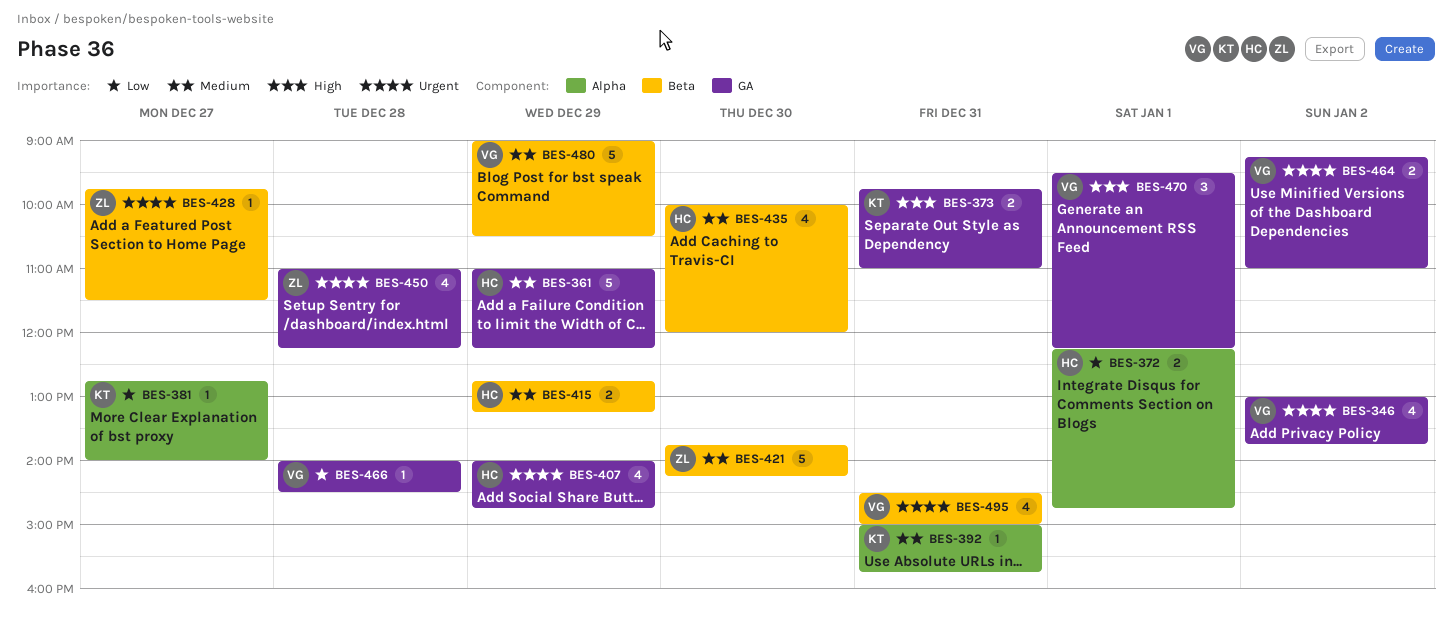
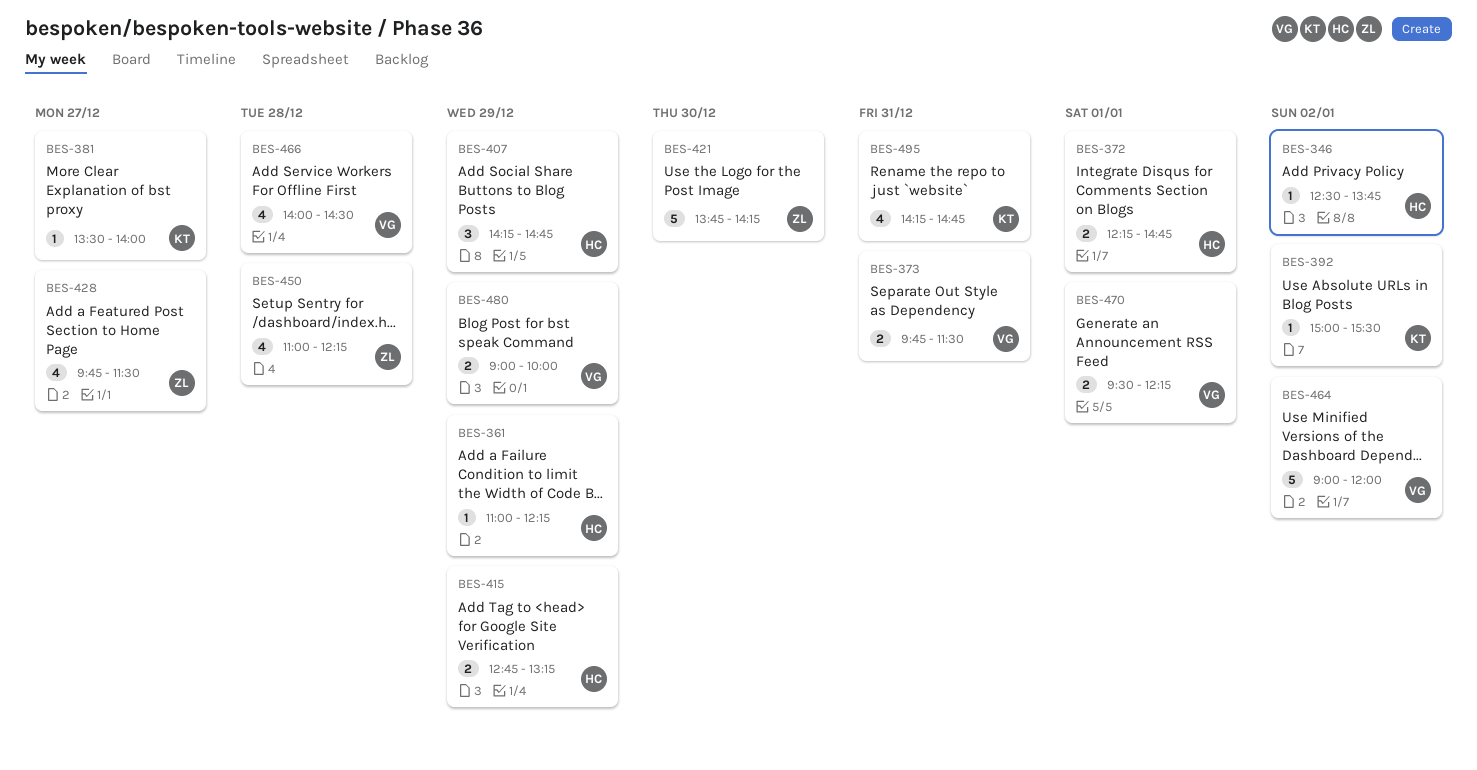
BES-346, owner: VG -> HC
BES-346, estimate: 4 -> 1
BES-346, begins: 13:00 -> 12:30
BES-361, estimate: 5 -> 1
BES-373, owner: KT -> VG
BES-373, ends: 11:00 -> 11:30
BES-381, begins: 12:45 -> 13:30
BES-392, day: Dec 31 -> Jan 2
BES-392, ends: 15:45 -> 15:30
BES-407, estimate: 4 -> 3
BES-407, begins: 14:00 -> 14:15
BES-428, estimate: 1 -> 4
BES-435: present -> none
BES-464, estimate: 2 -> 5
BES-464, begins: 09:15 -> 09:00
BES-464, ends: 11:00 -> 12:00
BES-466, estimate: 1 -> 4
BES-470, estimate: 3 -> 2
BES-480, estimate: 5 -> 2
BES-480, ends: 10:30 -> 10:00
BES-495, owner: VG -> KT
BES-495, begins: 14:30 -> 14:15
BES-495, ends: 15:00 -> 14:45

